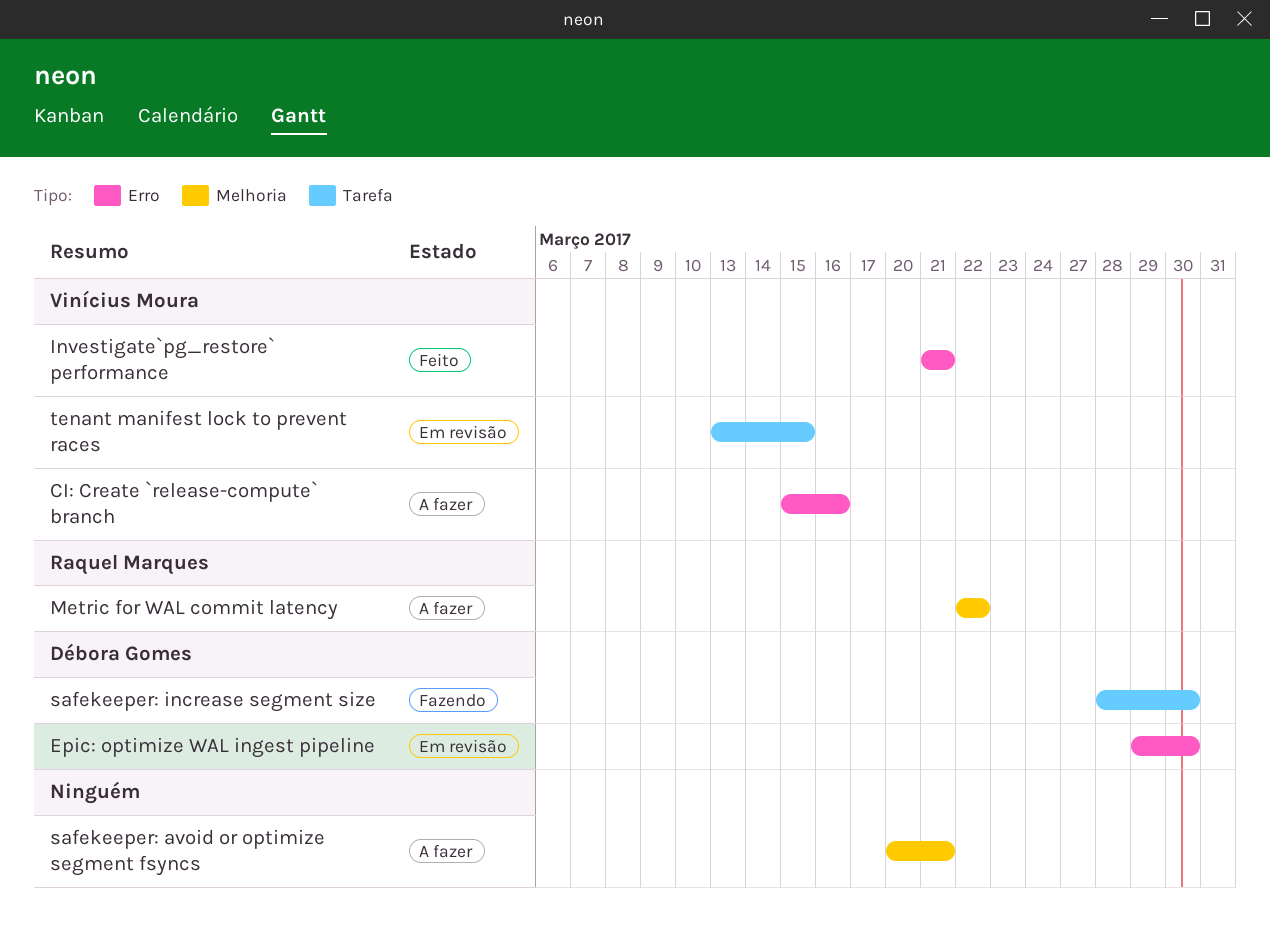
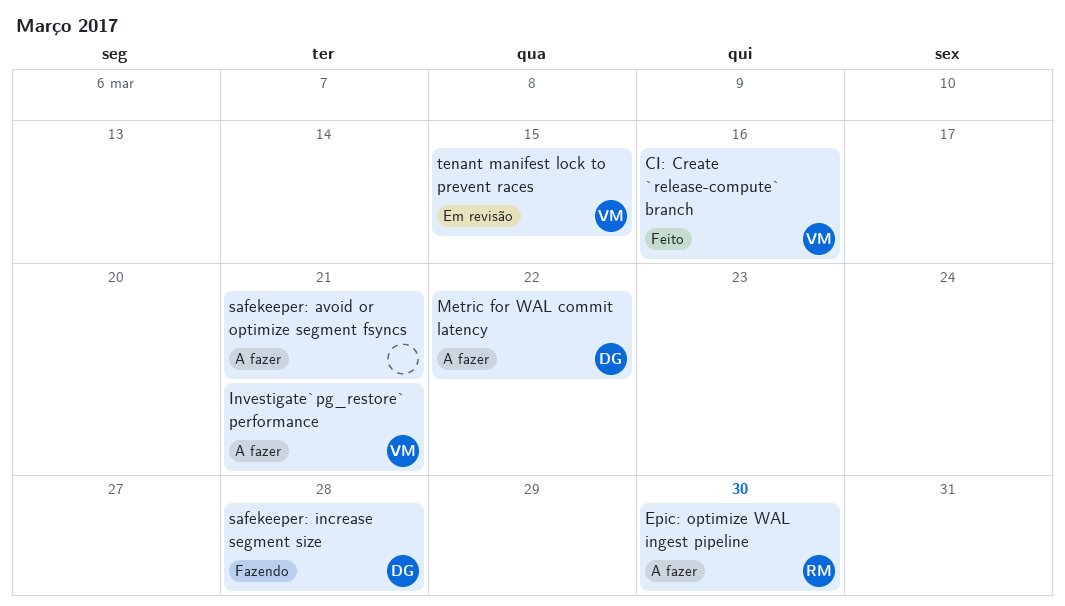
CI: Create `release-compute` branch, status: A fazer -> Feito
Epic: optimize WAL ingest pipeline, status: Em revisão -> A fazer
Epic: optimize WAL ingest pipeline, owner: Débora Gomes -> Raquel Marques
Investigate`pg_restore` performance, status: Feito -> A fazer
Metric for WAL commit latency, owner: Raquel Marques -> Débora Gomes
safekeeper: increase segment size, due: Mar 30 -> Mar 28

